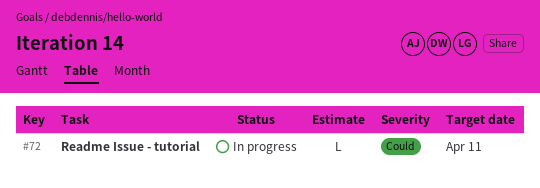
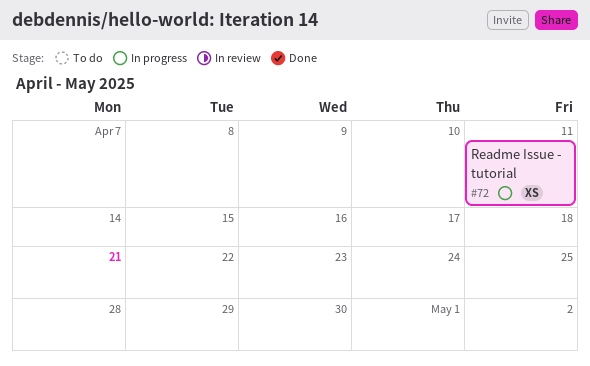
#72, estimate: L -> XS

